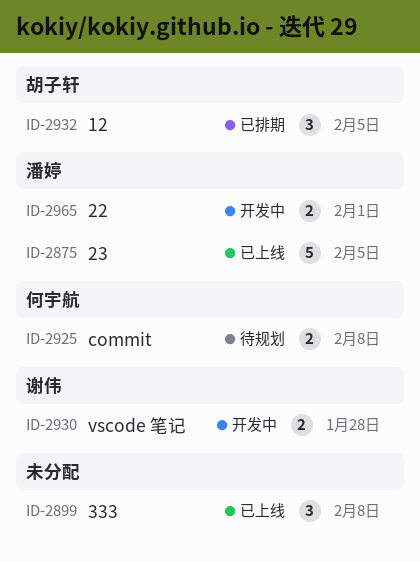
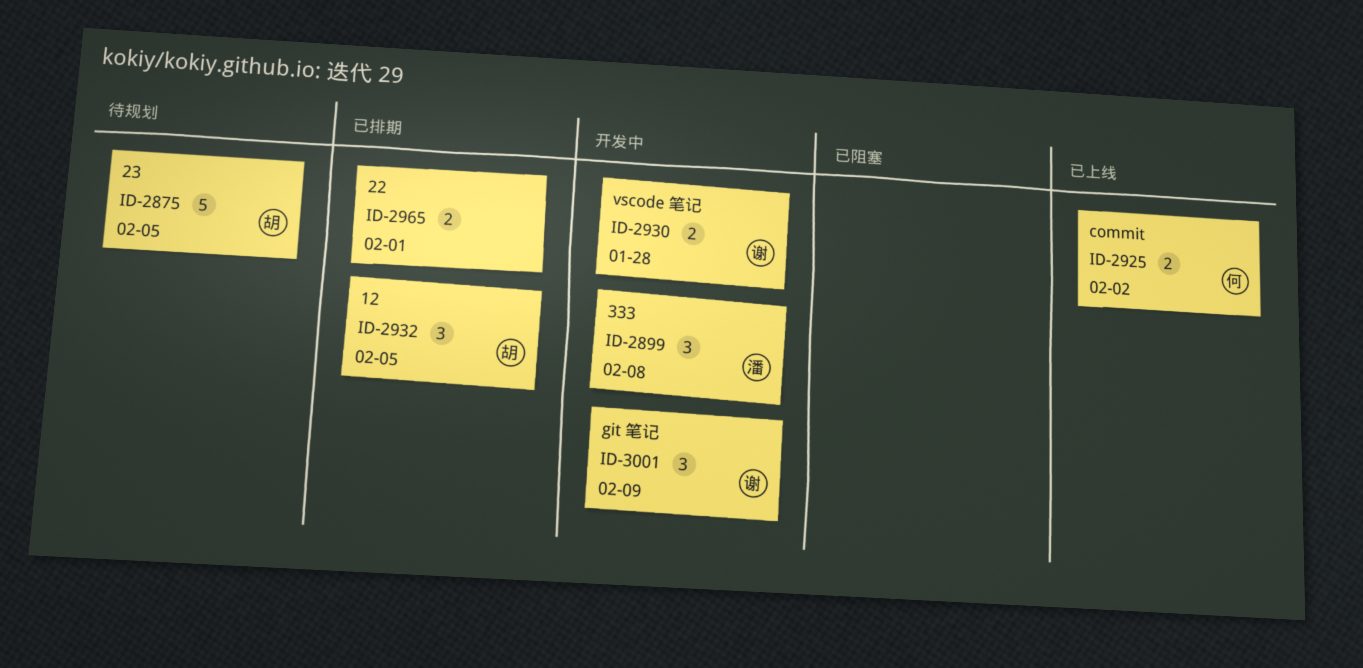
ID-2875, status: 已上线 -> 待规划
ID-2875, owner: 潘婷 -> 胡子轩
ID-2899, status: 已上线 -> 开发中
ID-2899, owner: none -> 潘婷
ID-2925, status: 待规划 -> 已上线
ID-2925, due: Feb 8 -> Feb 2
ID-2965, status: 开发中 -> 已排期
ID-2965, owner: 潘婷 -> none
ID-3001: none -> present

